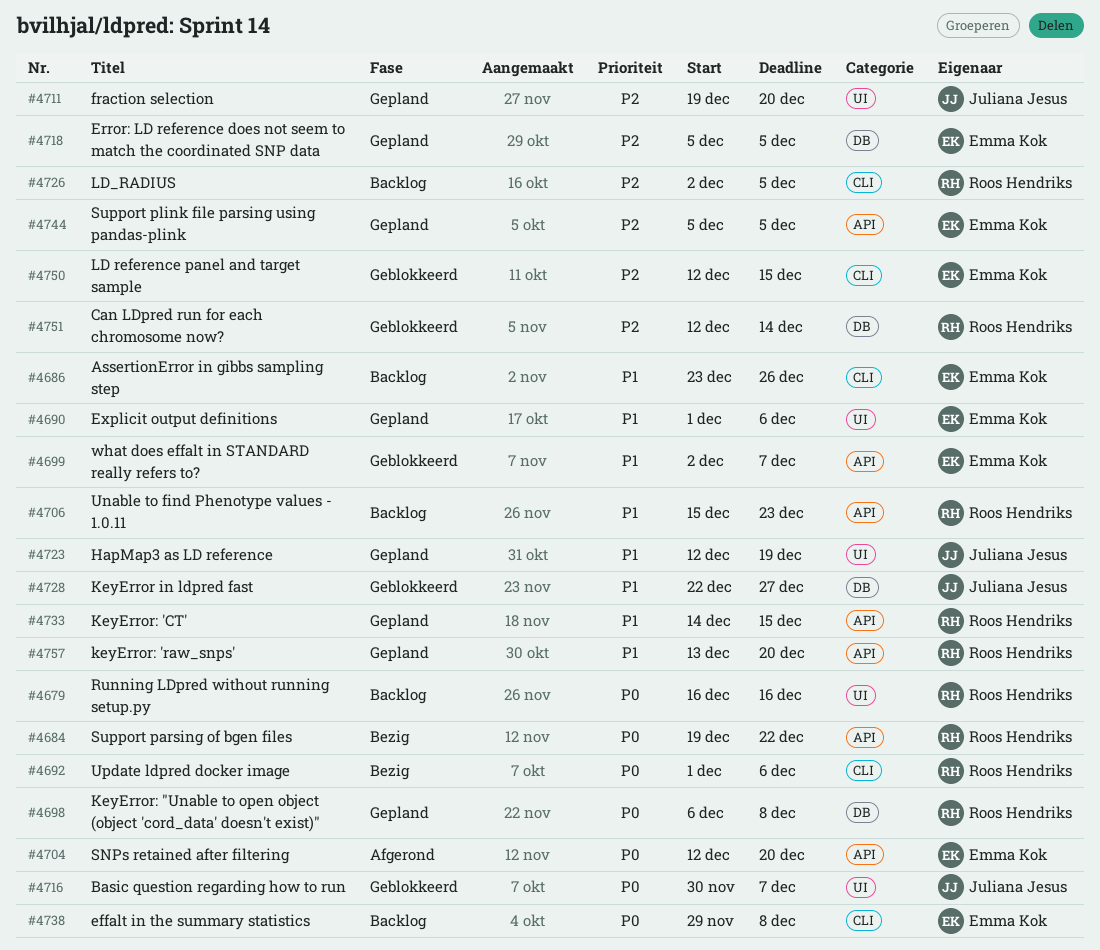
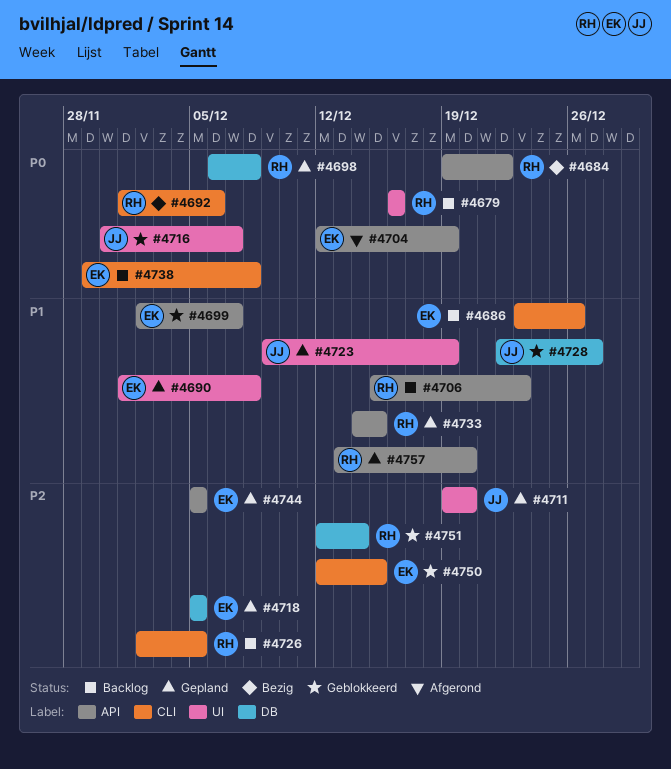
#4690, due: Dec 6 -> Dec 8
#4704, due: Dec 20 -> Dec 19
#4723, start: Dec 12 -> Dec 9

